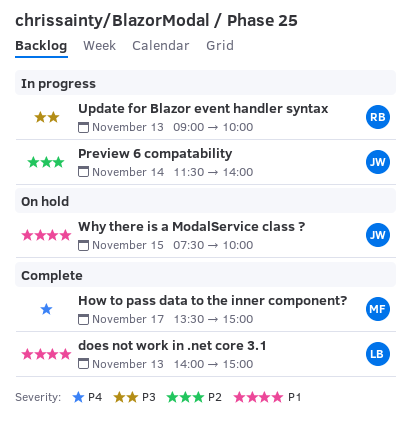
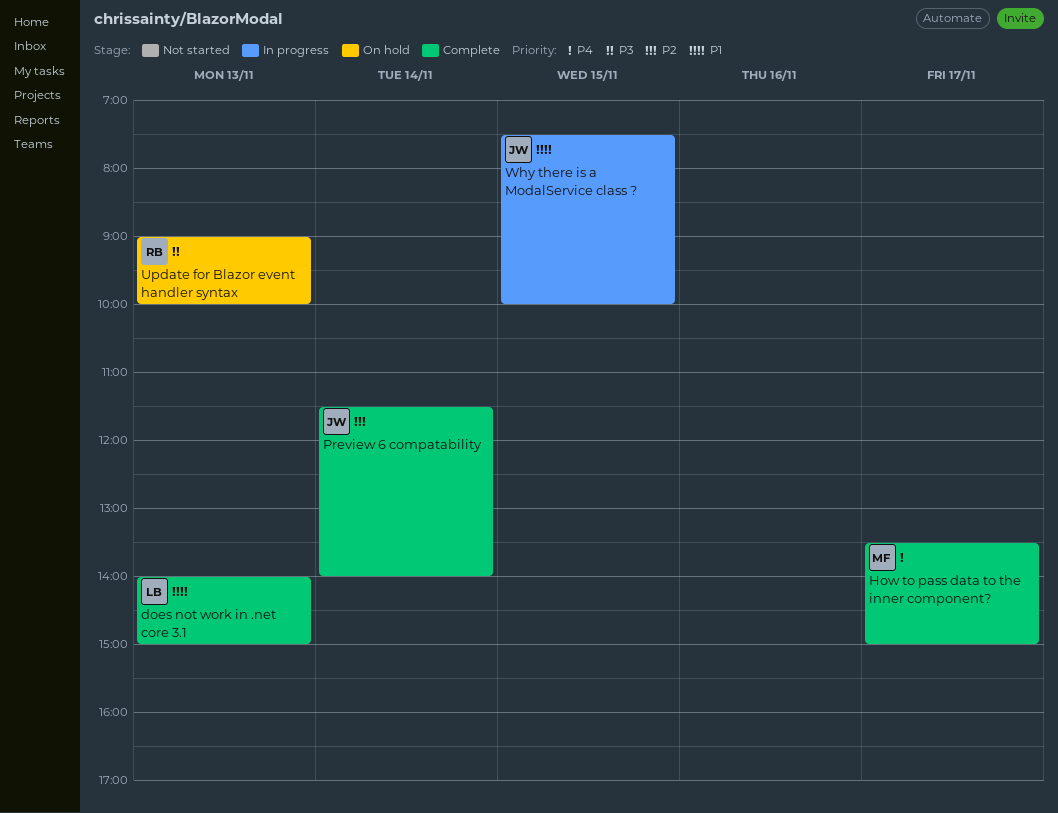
Preview 6 compatability, status: In progress -> Complete
Update for Blazor event handler syntax, status: In progress -> On hold
Why there is a ModalService class ?, status: On hold -> In progress

